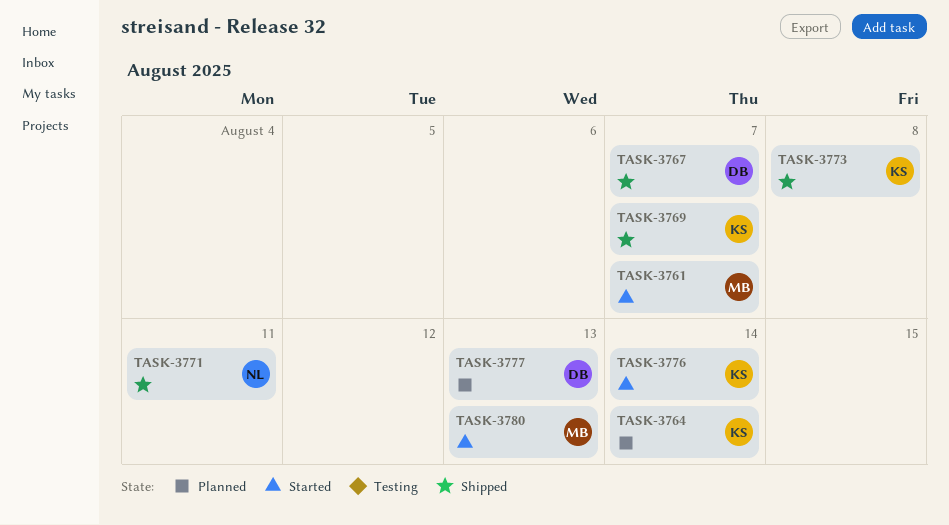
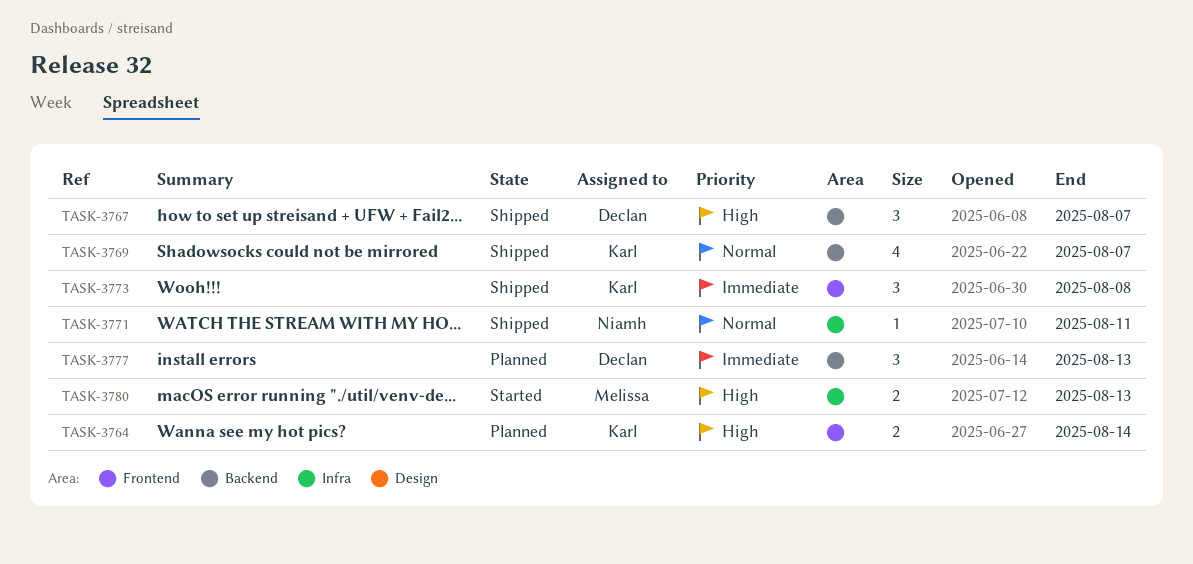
TASK-3761: present -> none
TASK-3776: present -> none

